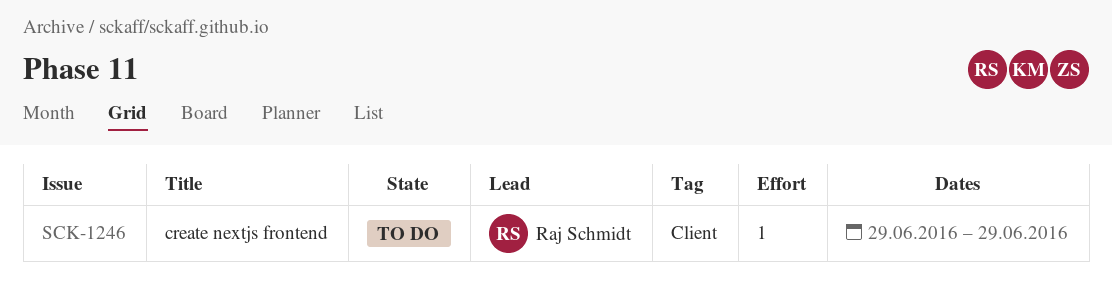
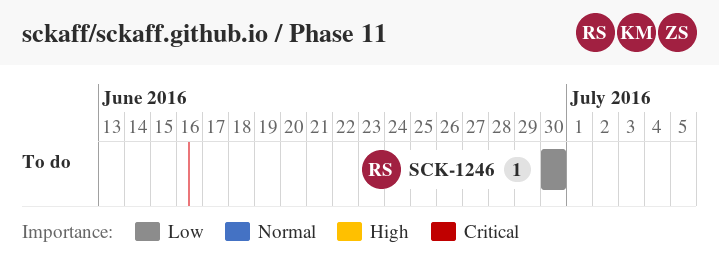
SCK-1246, start: Jun 29 -> Jun 30
SCK-1246, due: Jun 29 -> Jun 30

